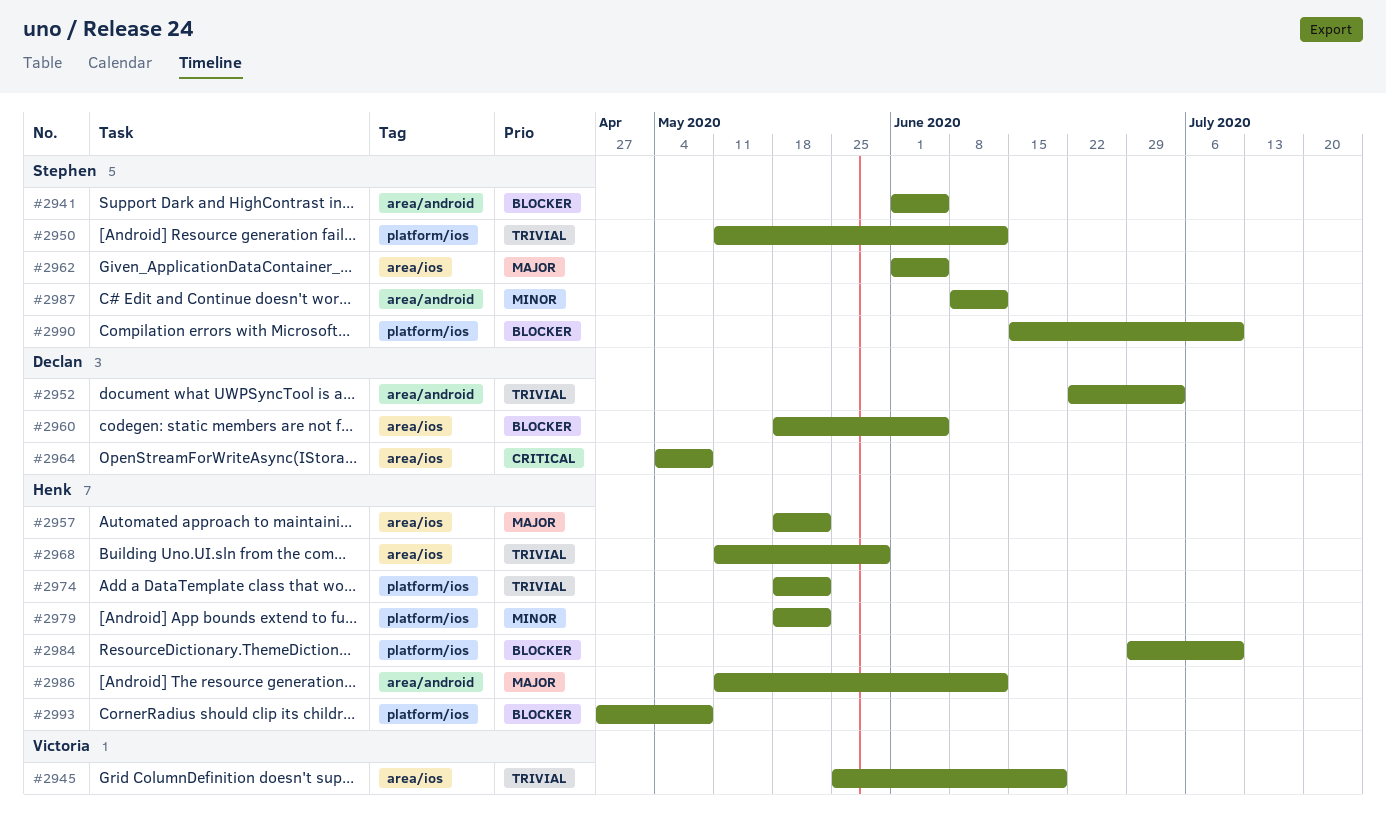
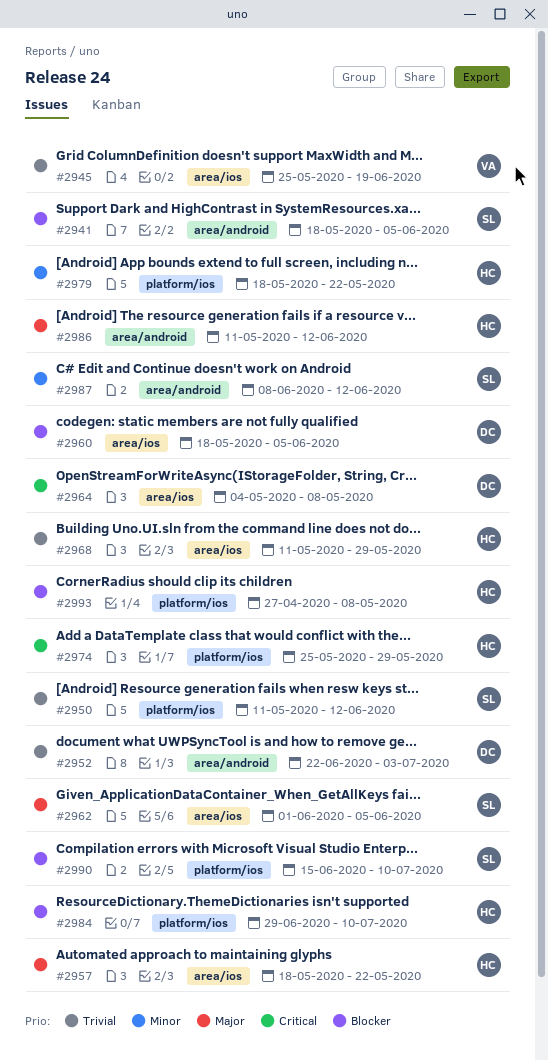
#2941, start: Jun 1 -> May 18
#2974, priority: Trivial -> Critical
#2974, start: May 18 -> May 25
#2974, due: May 22 -> May 29

